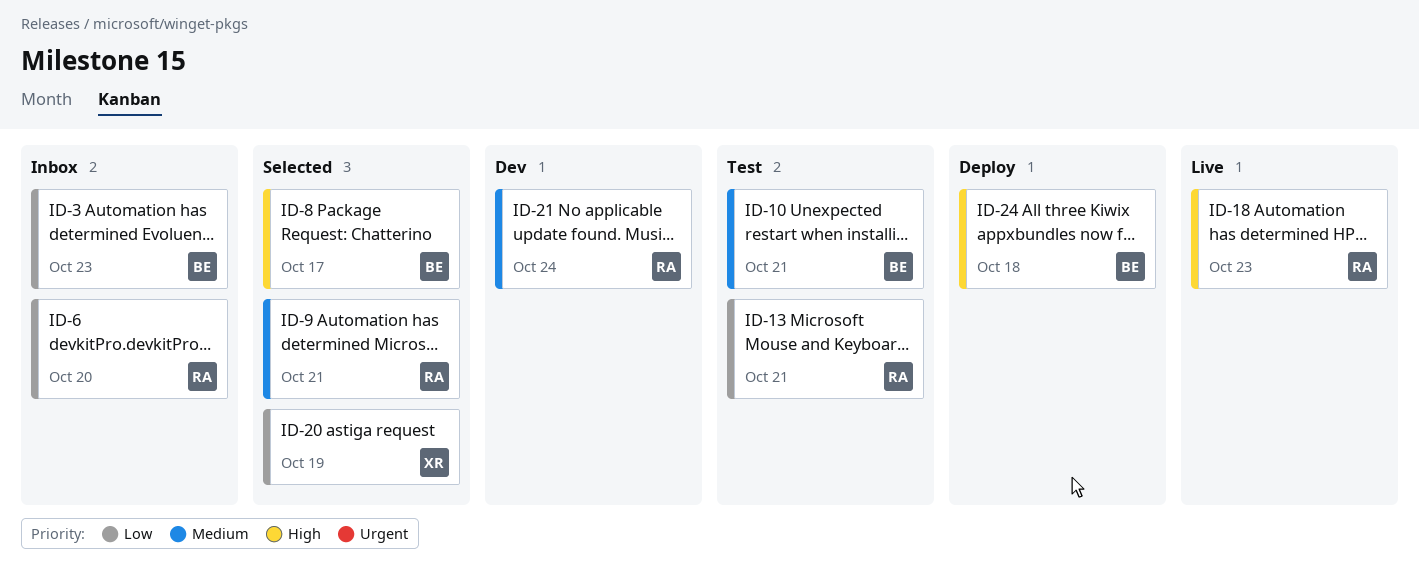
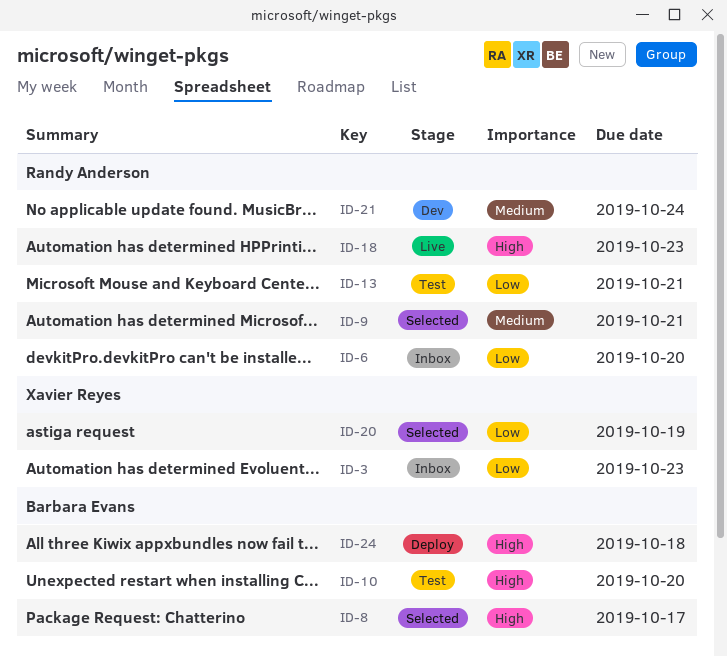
ID-3, owner: Barbara Evans -> Xavier Reyes
ID-10, priority: Medium -> High
ID-10, due: Oct 21 -> Oct 20

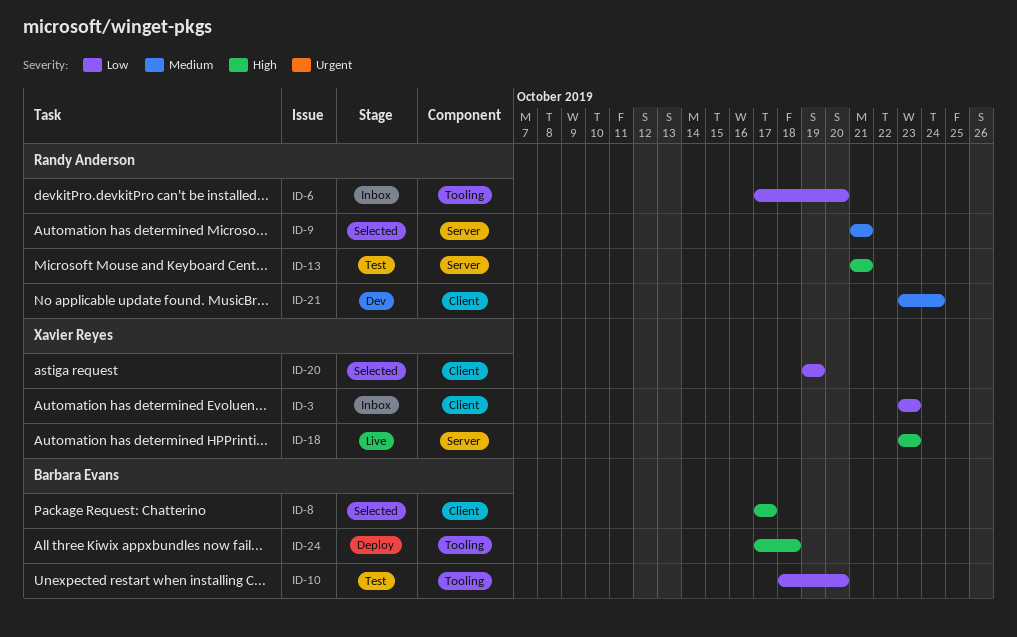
ID-10, priority: High -> Low
ID-13, priority: Low -> High
ID-18, owner: Randy Anderson -> Xavier Reyes

